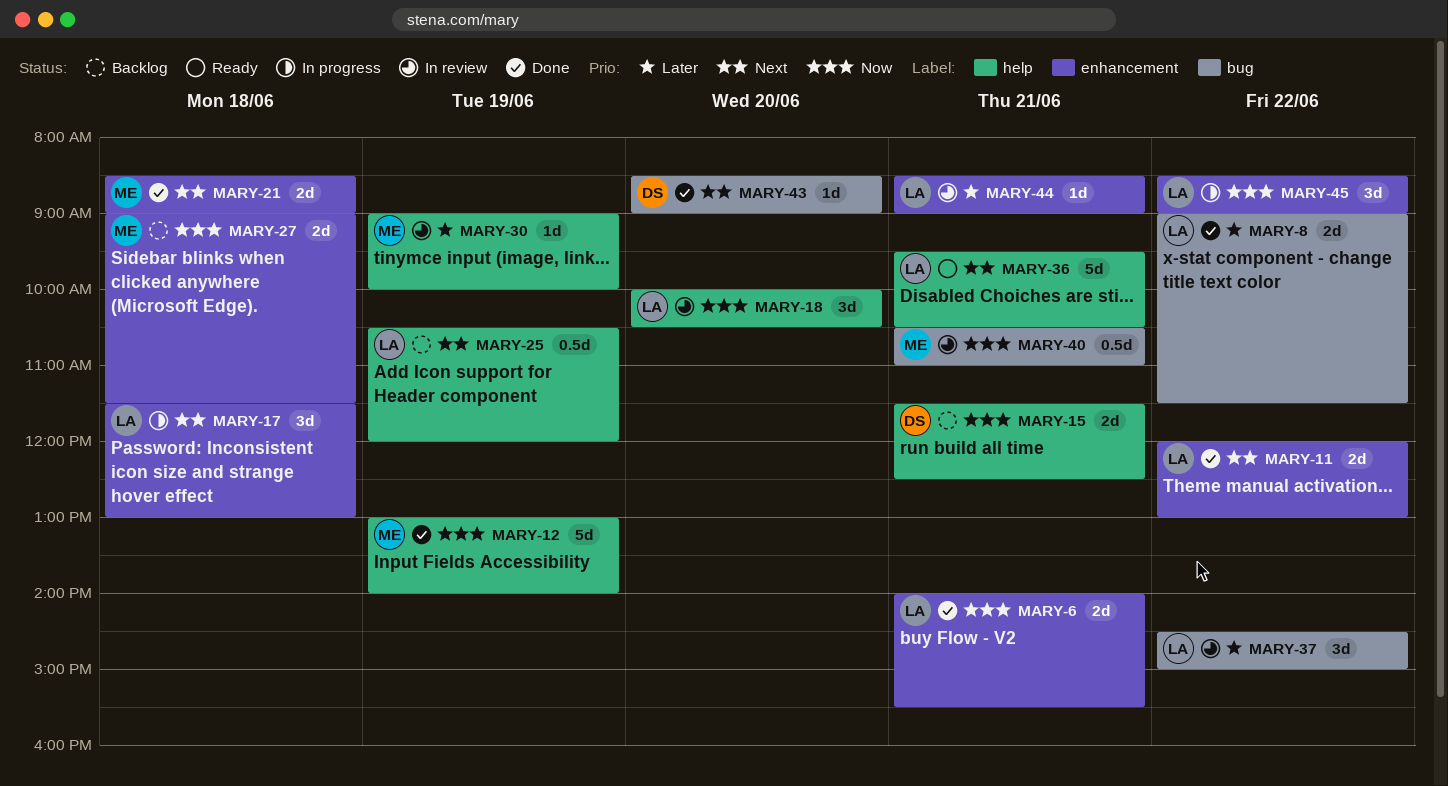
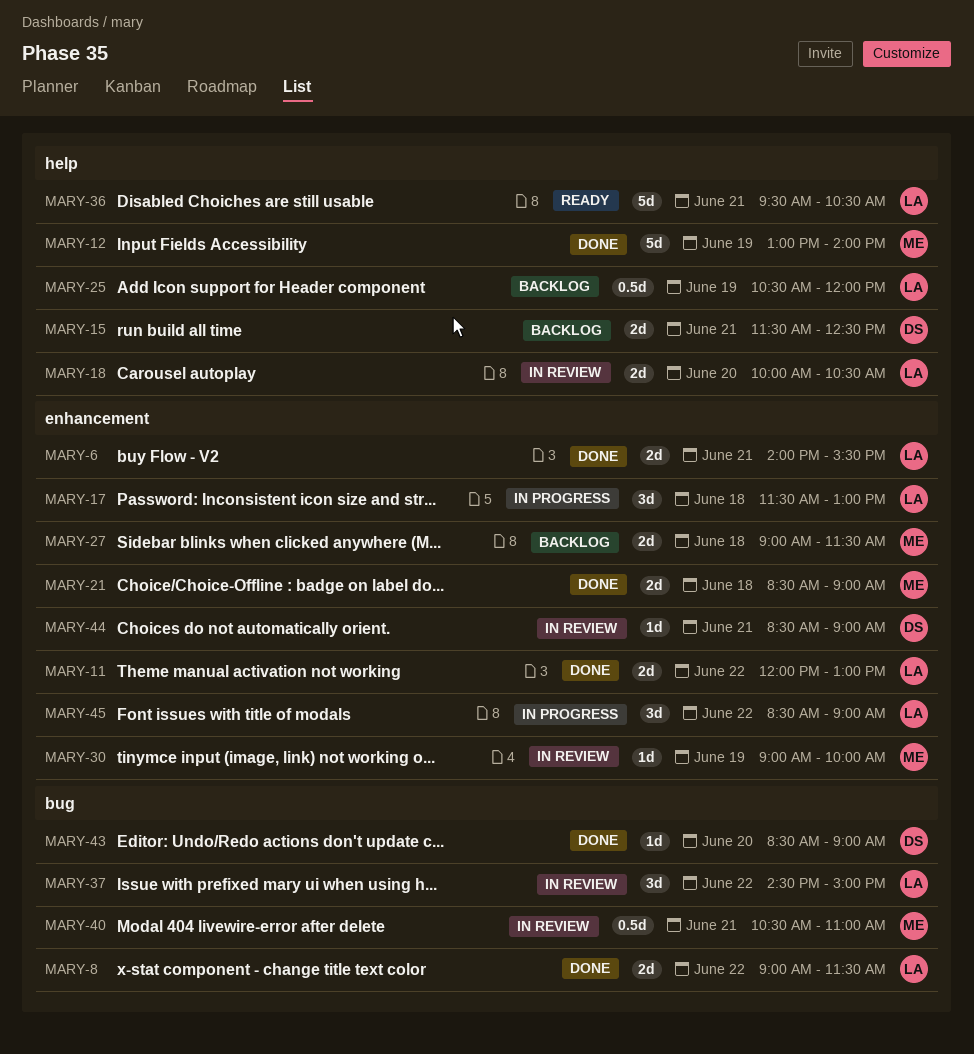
MARY-18, estimate: 3d -> 2d
MARY-30, label: help -> enhancement
MARY-44, owner: LA -> DS

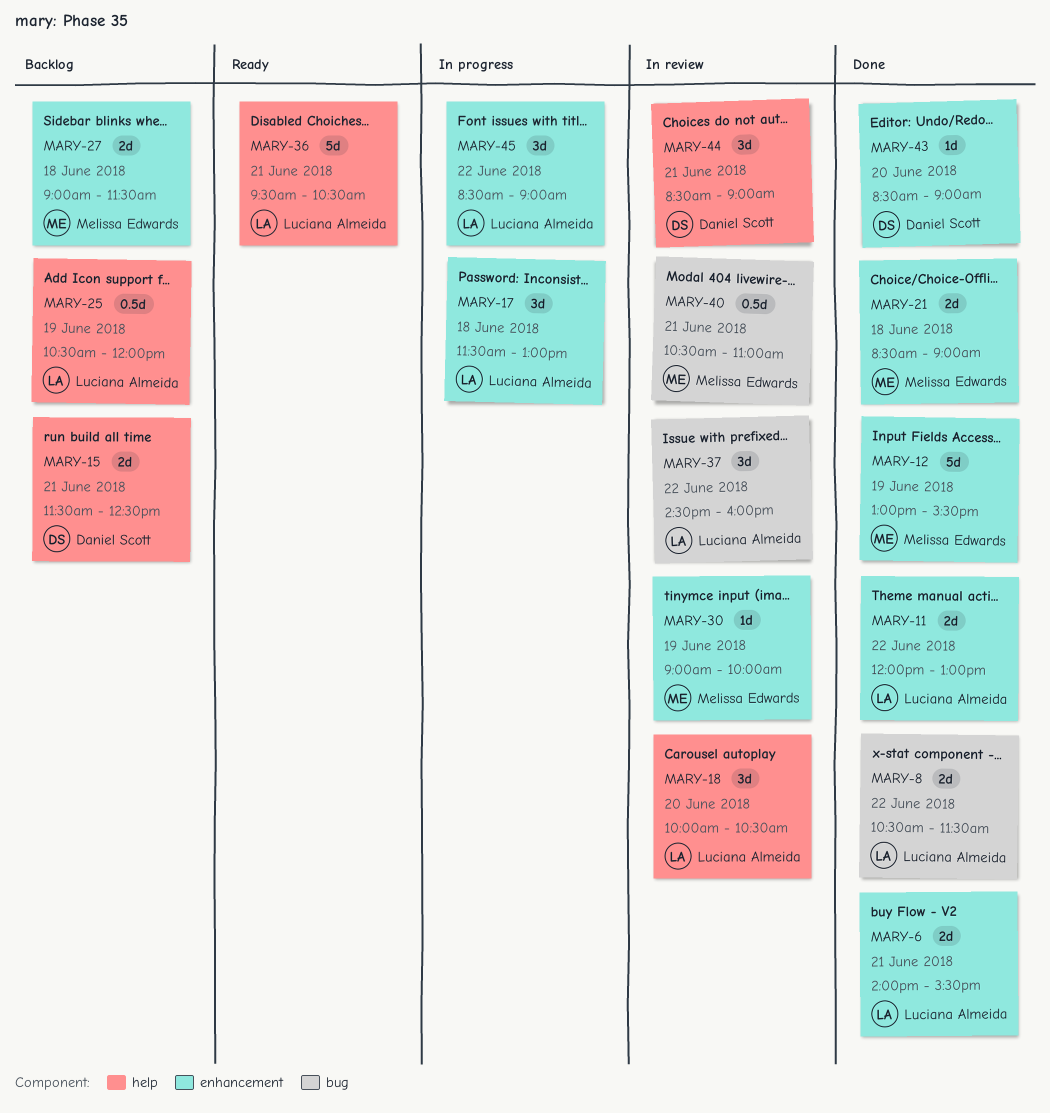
MARY-8, begins: 09:00 -> 10:30
MARY-12, label: help -> enhancement
MARY-12, ends: 14:00 -> 15:30
MARY-18, estimate: 2d -> 3d
MARY-37, ends: 15:00 -> 16:00
MARY-43, label: bug -> enhancement
MARY-44, label: enhancement -> help
MARY-44, estimate: 1d -> 3d

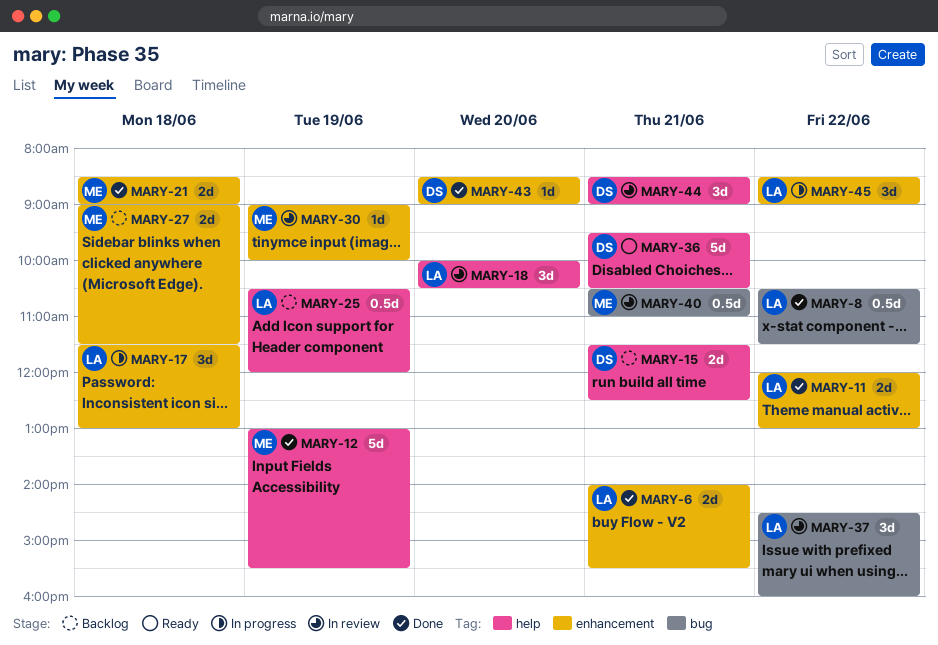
MARY-8, estimate: 2d -> 0.5d
MARY-12, label: enhancement -> help
MARY-36, owner: Luciana Almeida -> Daniel Scott

